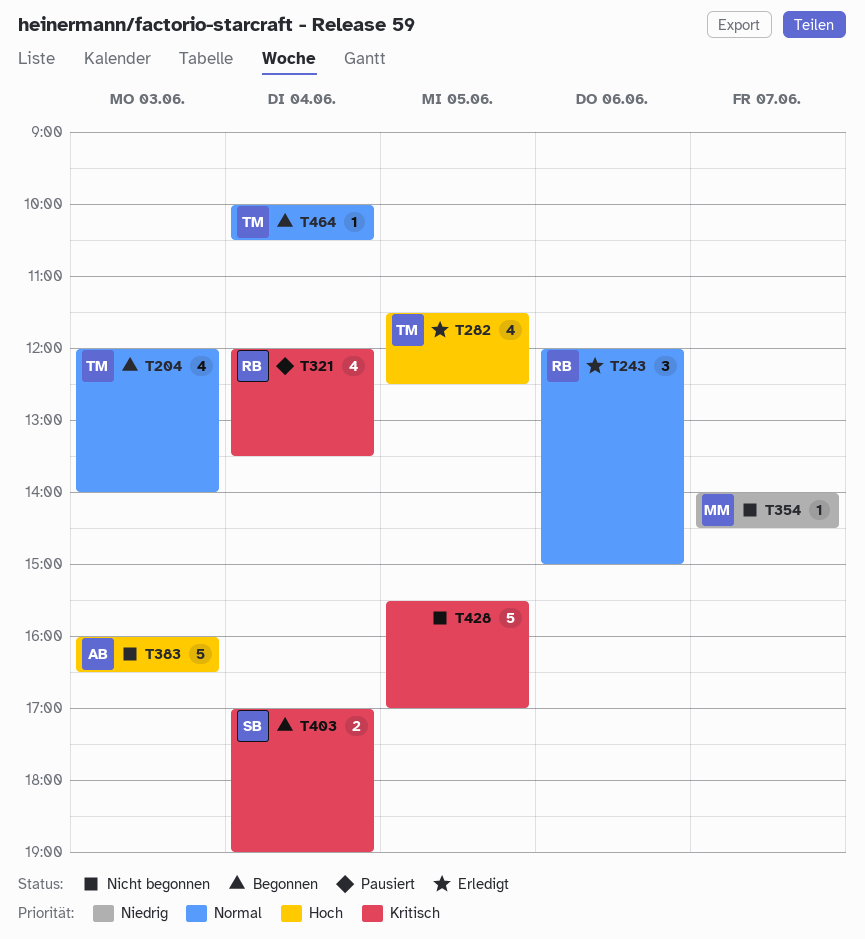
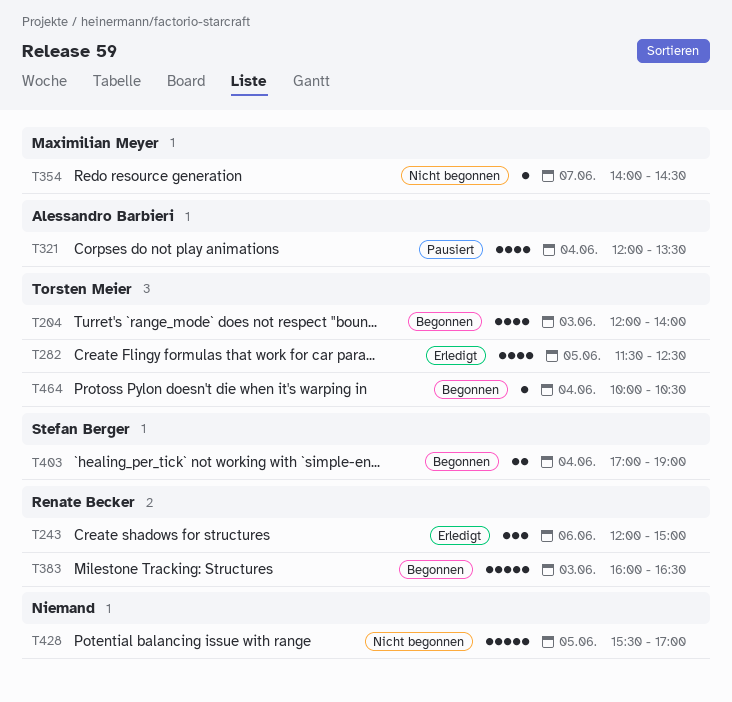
T321, owner: Renate Becker -> Alessandro Barbieri
T383, status: Nicht begonnen -> Begonnen
T383, owner: Alessandro Barbieri -> Renate Becker

